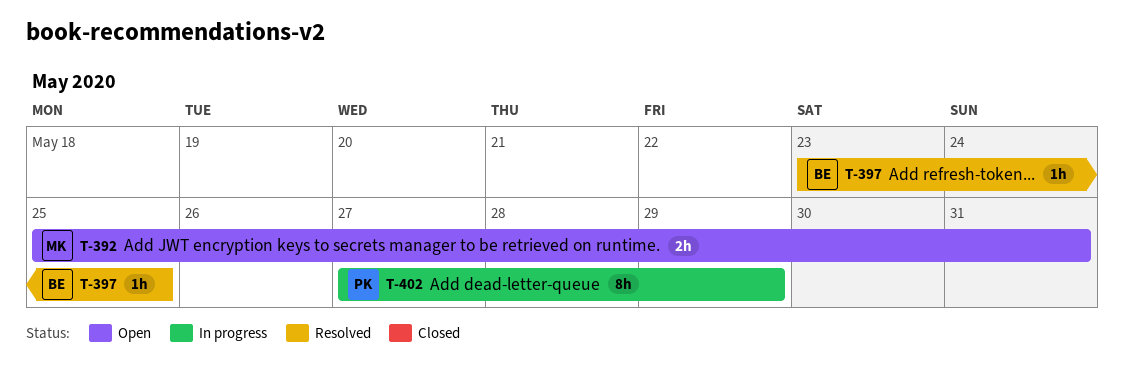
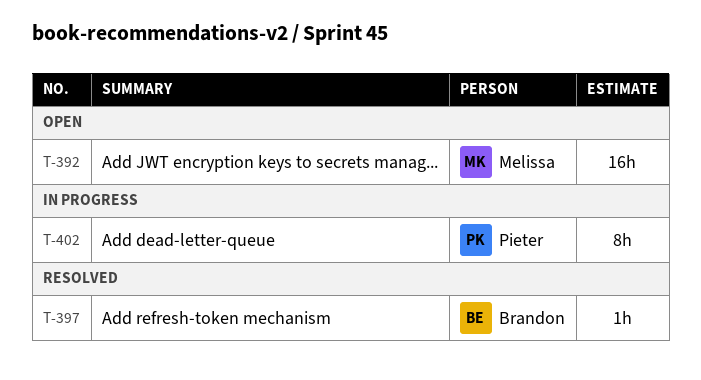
T-392, estimate: 2h -> 16h

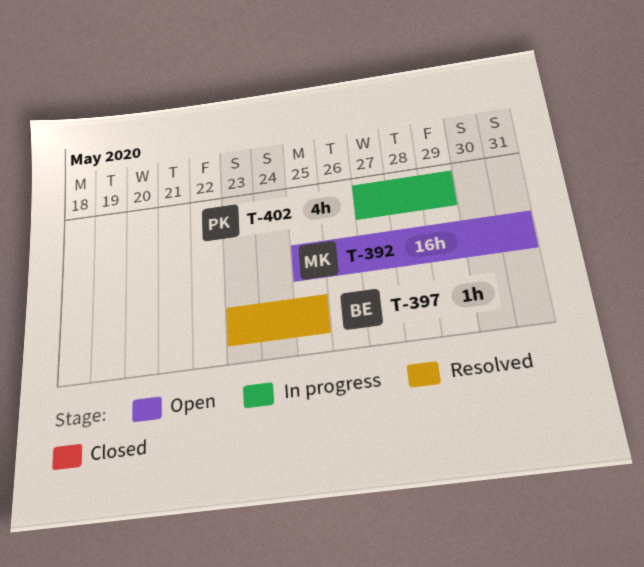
T-402, estimate: 8h -> 4h

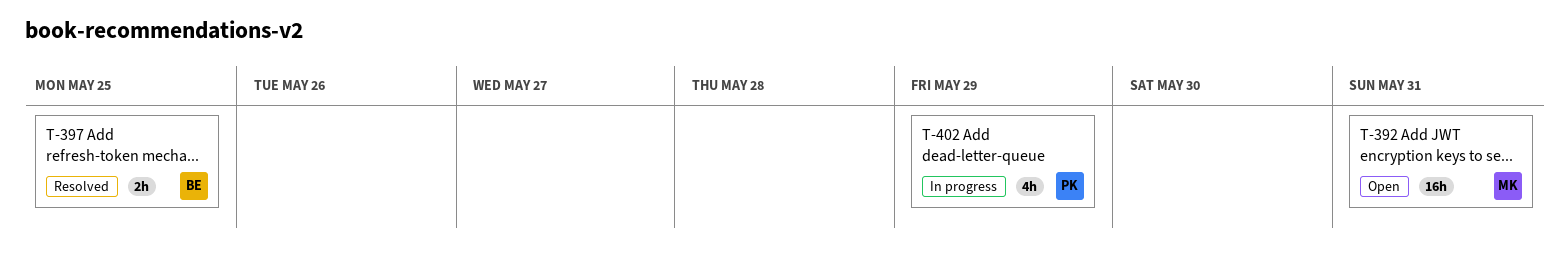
T-397, estimate: 1h -> 2h

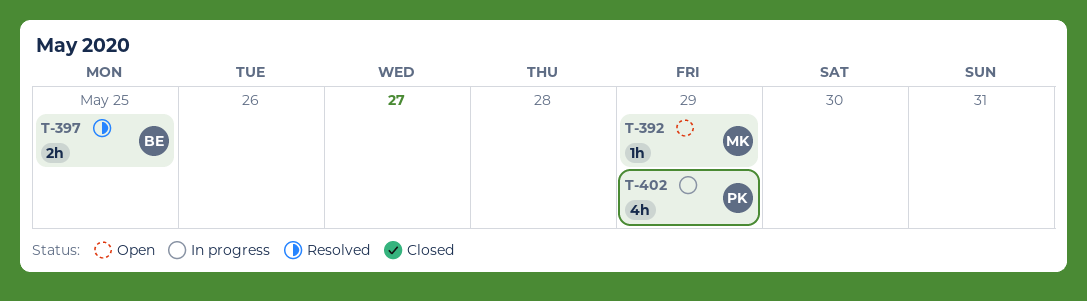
T-392, estimate: 16h -> 1h
T-392, due: May 31 -> May 29

